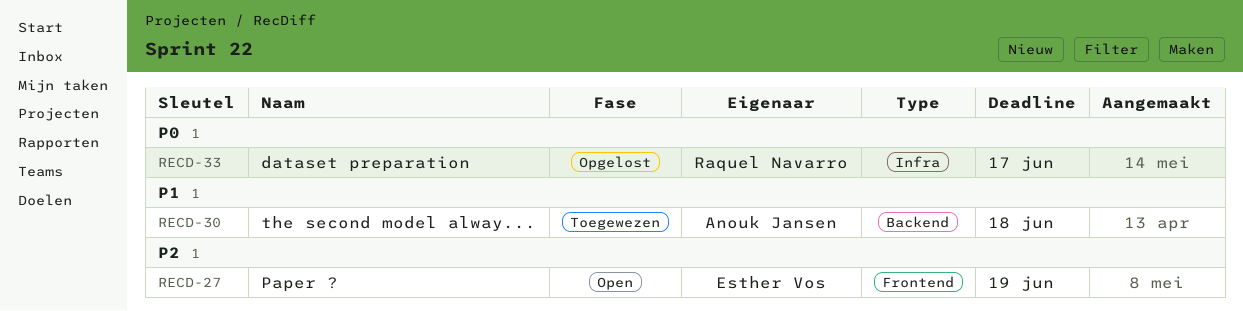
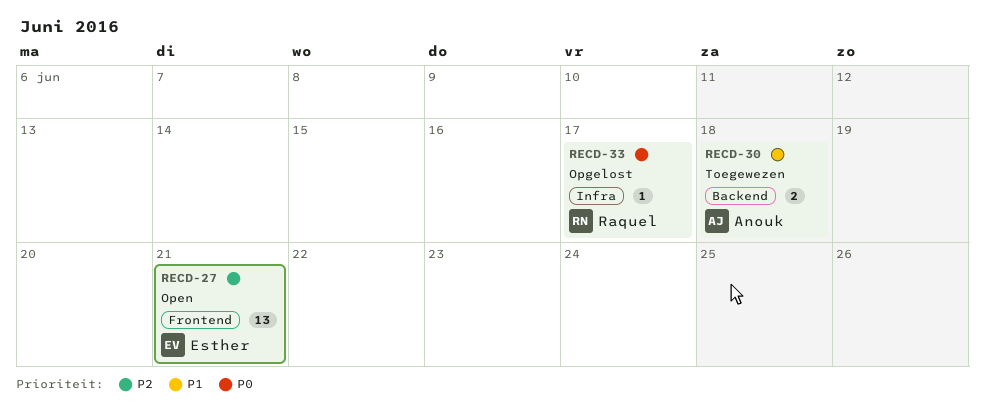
RECD-27, due: Jun 19 -> Jun 21

